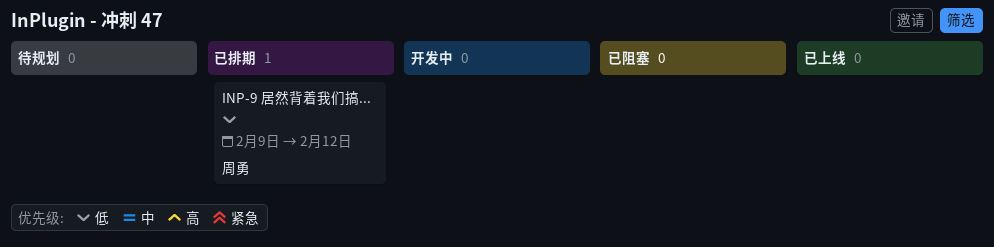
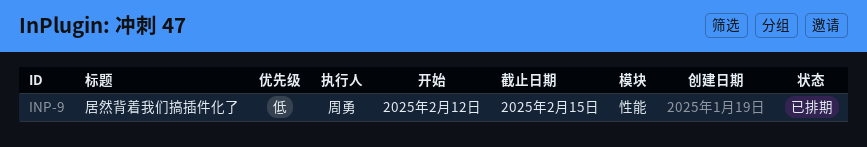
INP-9, start: Feb 9 -> Feb 12
INP-9, due: Feb 12 -> Feb 15

